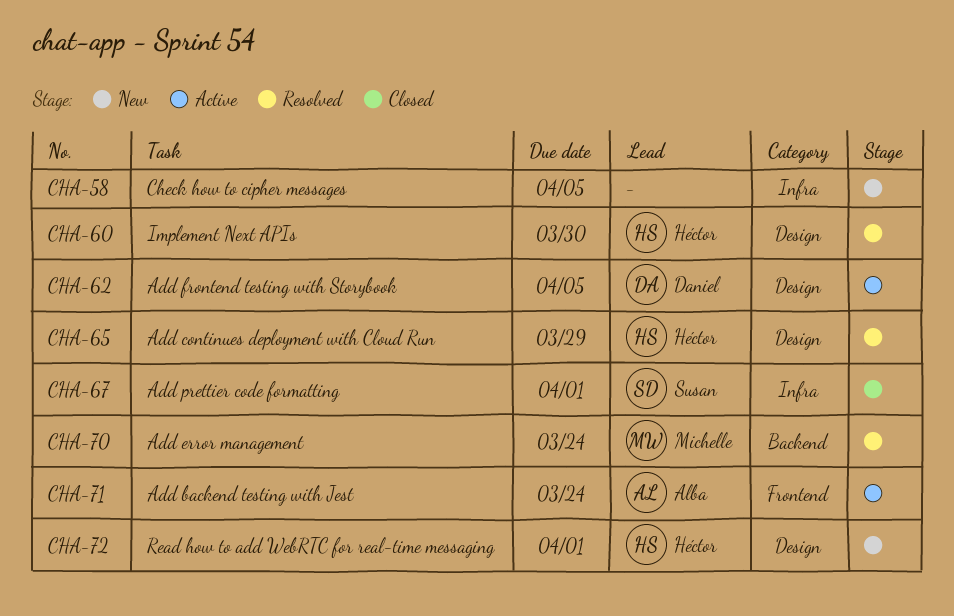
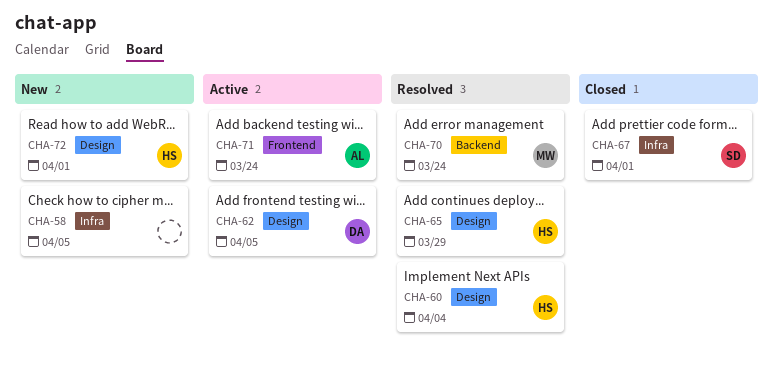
CHA-60, due: Mar 30 -> Apr 4

